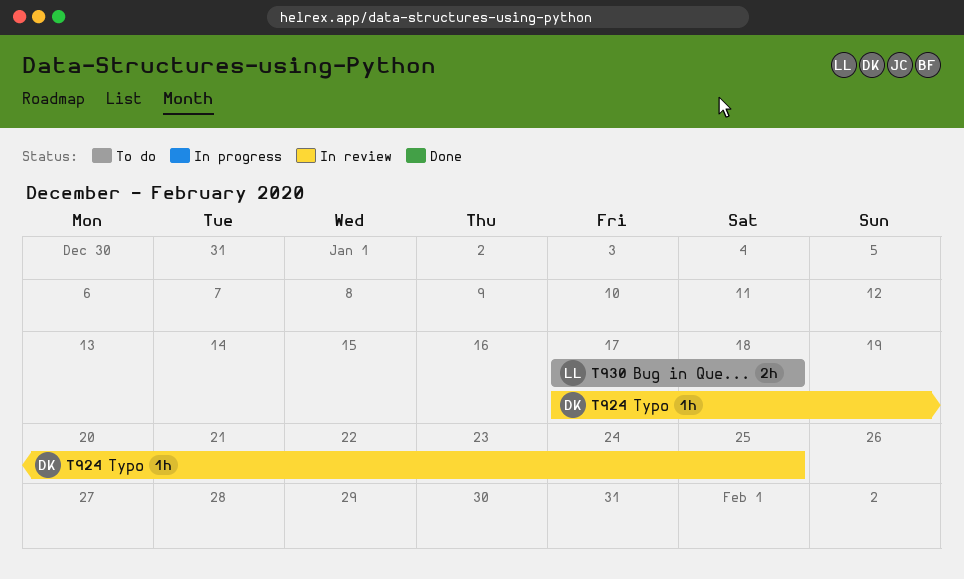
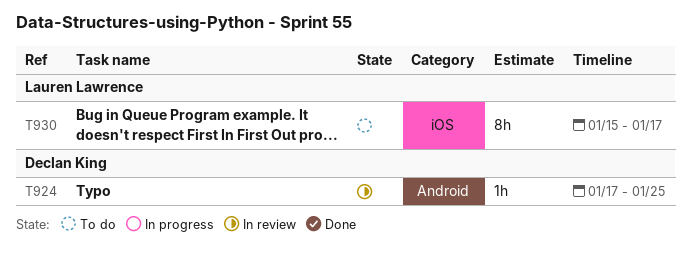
T930, estimate: 2h -> 8h
T930, start: Jan 17 -> Jan 15
T930, due: Jan 18 -> Jan 17

